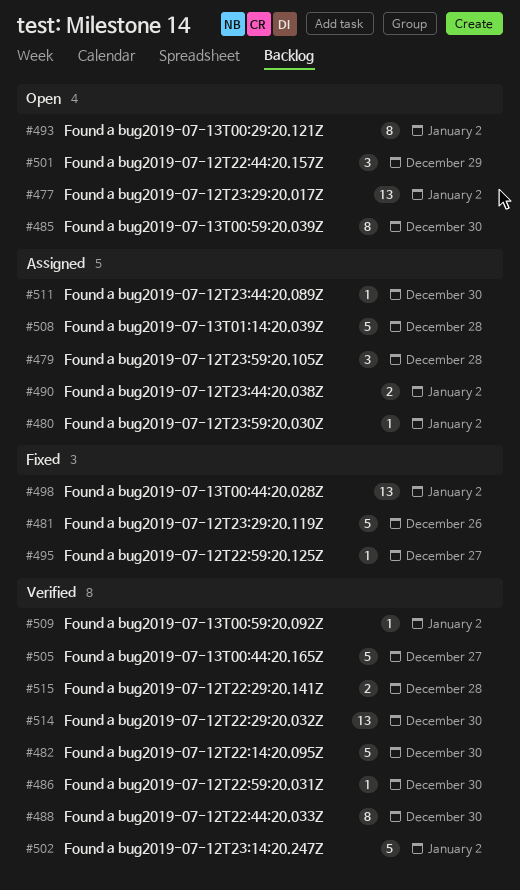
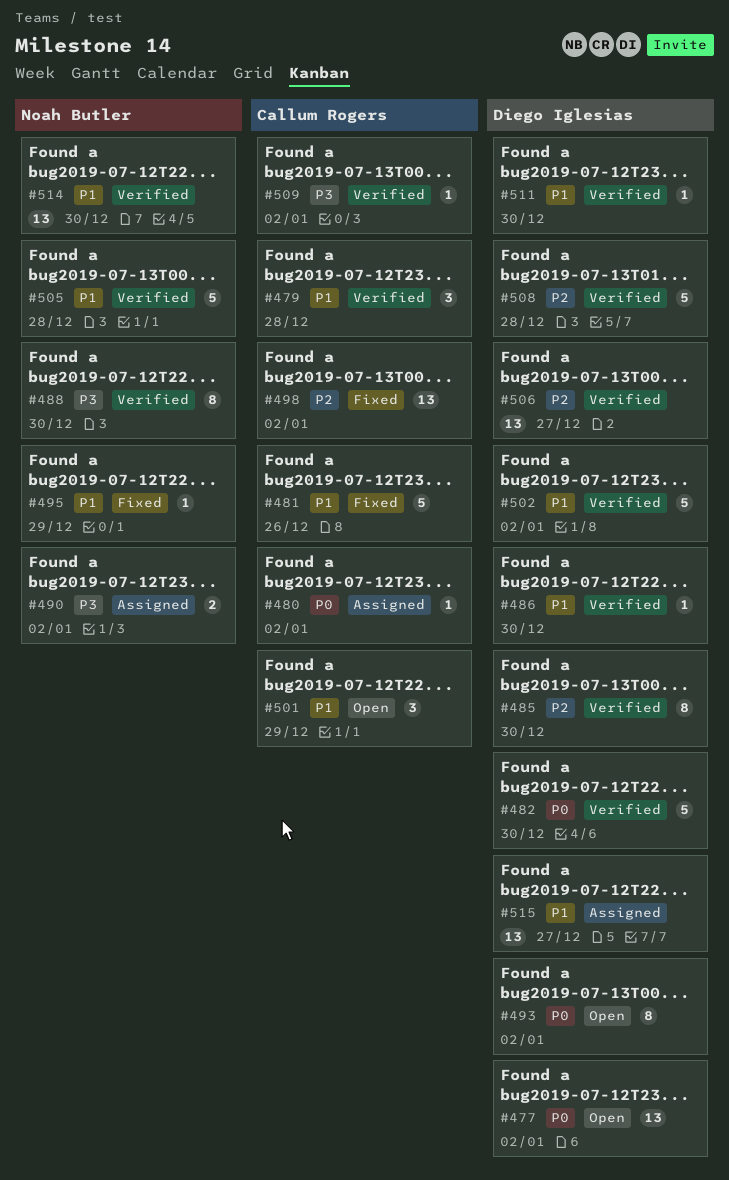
#479, status: Assigned -> Verified
#485, status: Open -> Verified
#495, due: Dec 27 -> Dec 29
#505, due: Dec 27 -> Dec 28
#506: none -> present
#508, status: Assigned -> Verified
#511, status: Assigned -> Verified
#515, status: Verified -> Assigned
#515, estimate: 2 -> 13
#515, due: Dec 28 -> Dec 27

